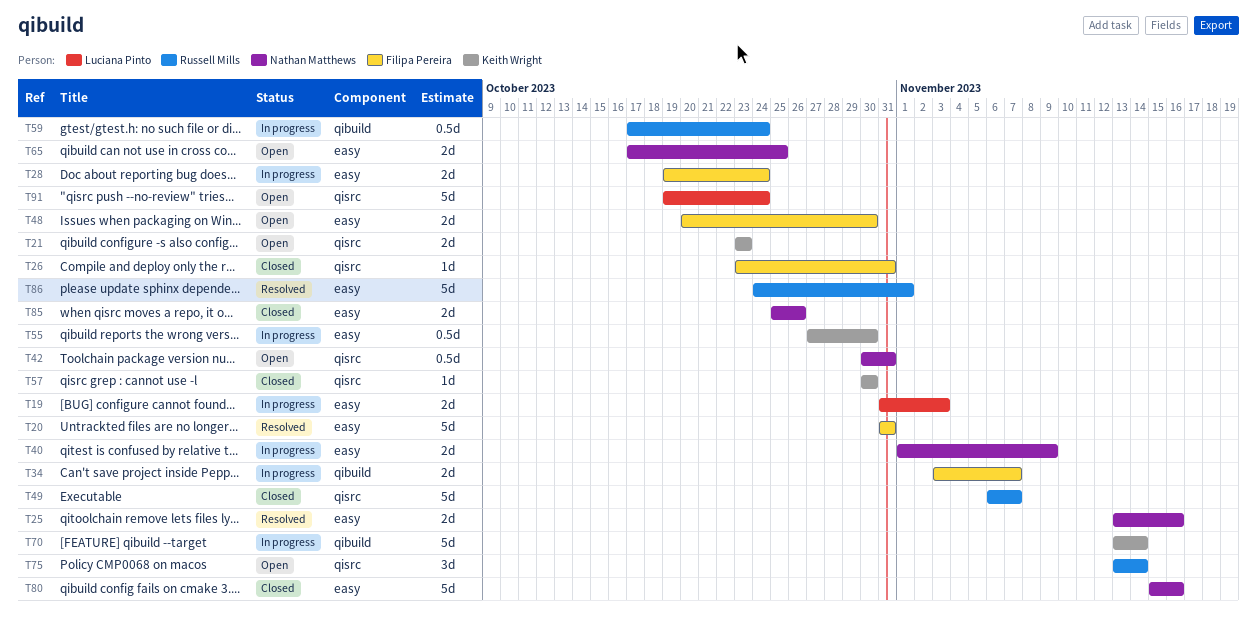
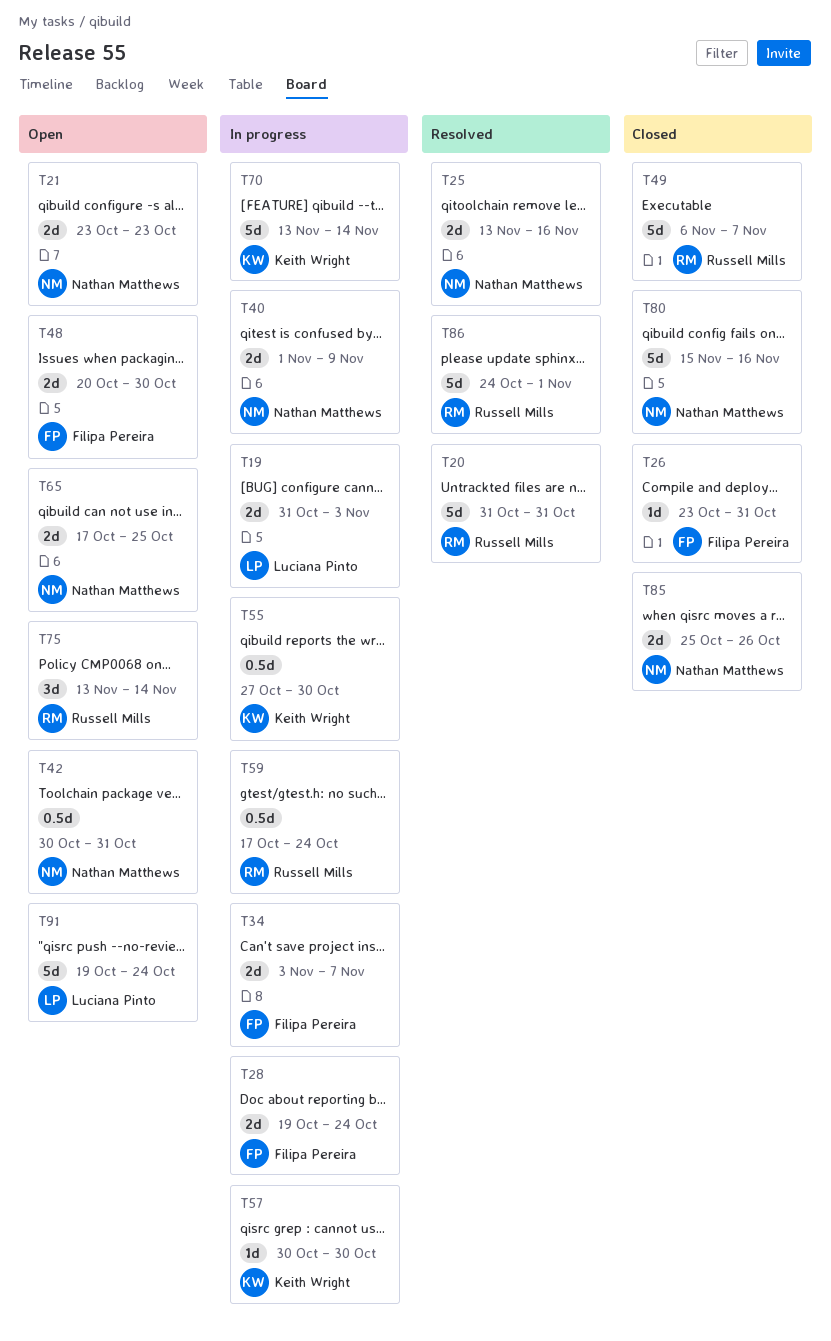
T20, owner: Filipa Pereira -> Russell Mills
T21, owner: Keith Wright -> Nathan Matthews
T57, status: Closed -> In progress

